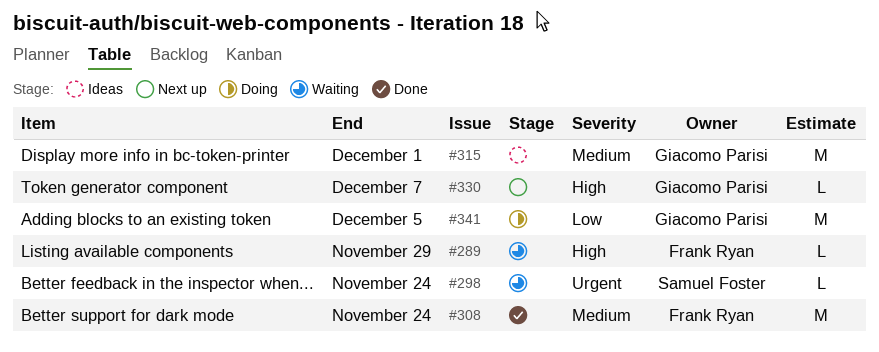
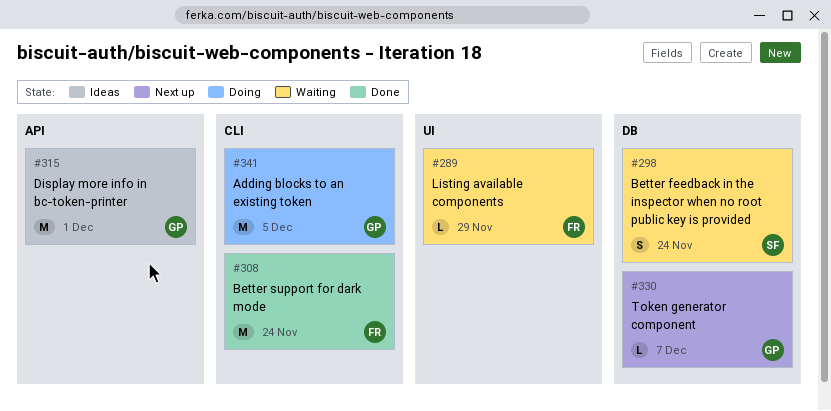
#298, estimate: L -> S

